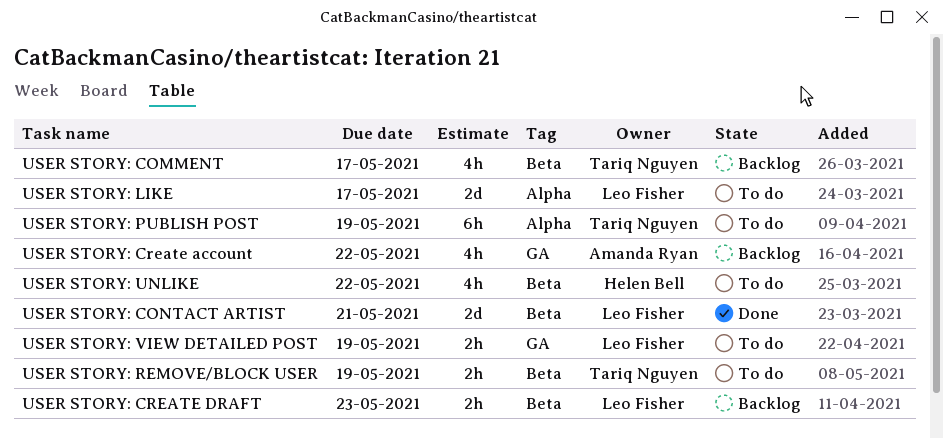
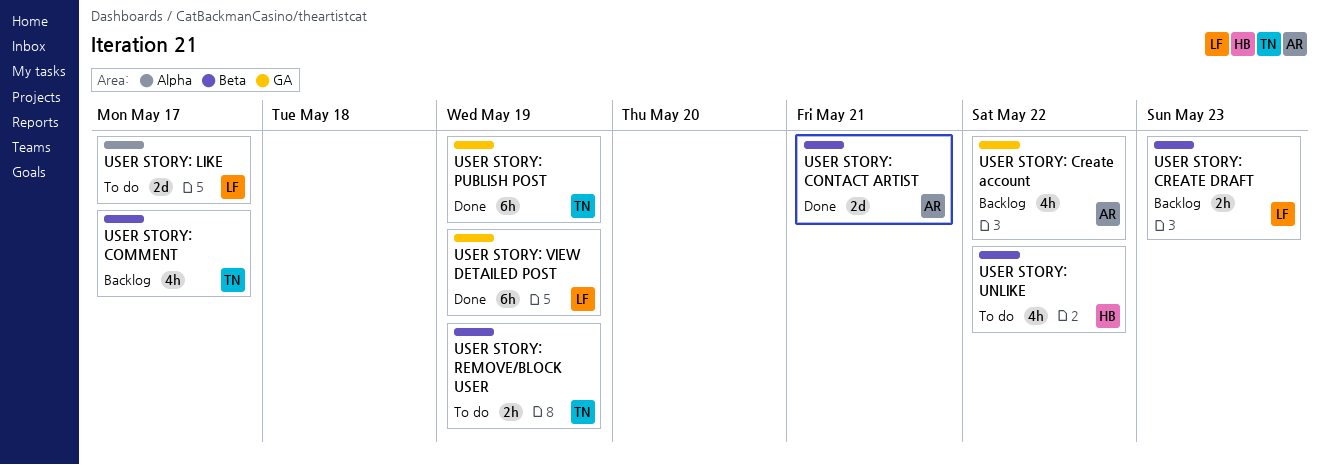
USER STORY: CONTACT ARTIST, owner: Leo Fisher -> Amanda Ryan
USER STORY: PUBLISH POST, status: To do -> Done
USER STORY: PUBLISH POST, label: Alpha -> GA
USER STORY: VIEW DETAILED POST, status: To do -> Done
USER STORY: VIEW DETAILED POST, estimate: 2h -> 6h

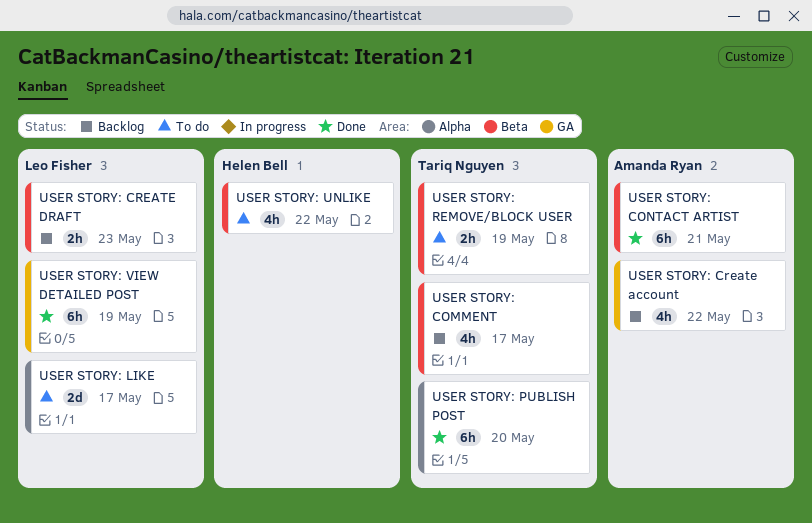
USER STORY: CONTACT ARTIST, estimate: 2d -> 6h
USER STORY: PUBLISH POST, label: GA -> Alpha
USER STORY: PUBLISH POST, due: May 19 -> May 20

